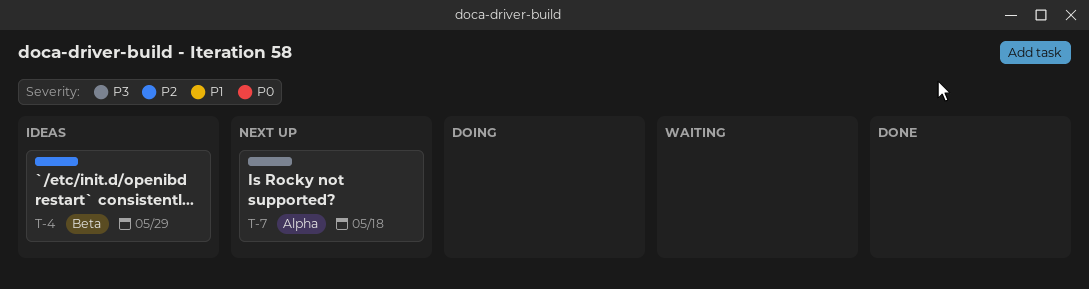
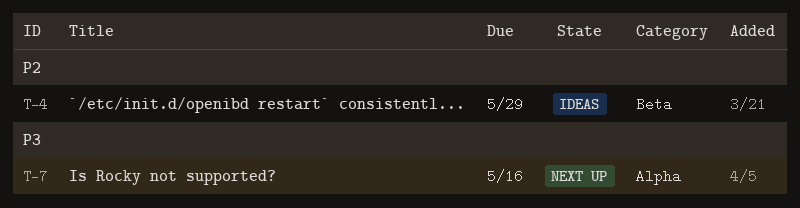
T-7, due: May 18 -> May 16

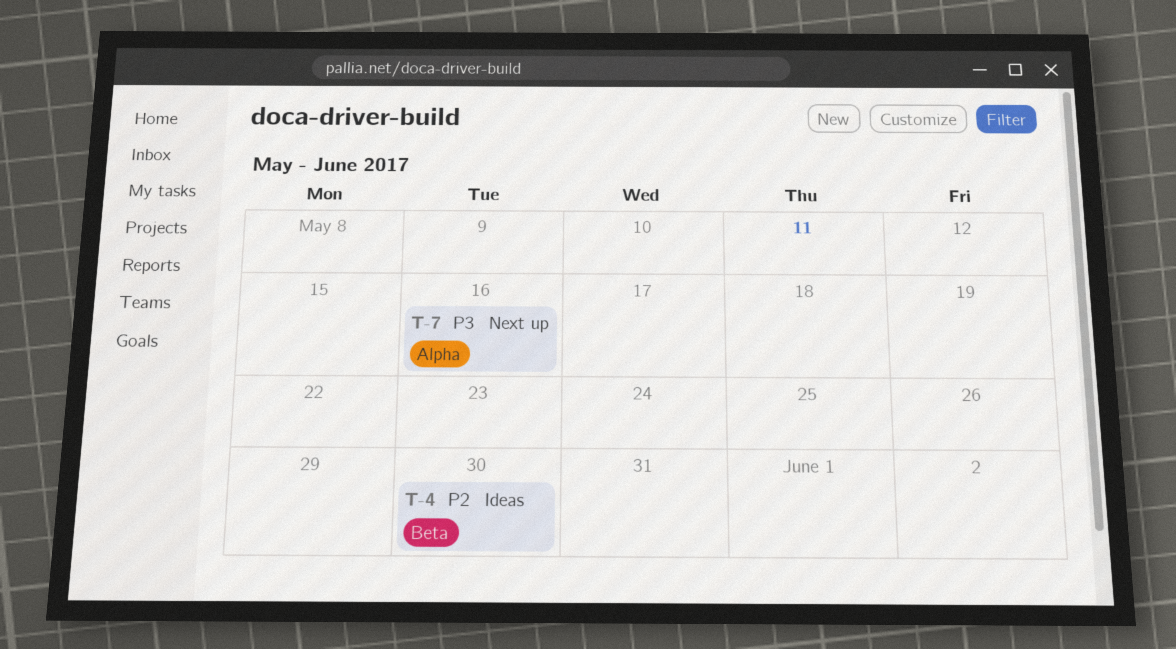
T-4, due: May 29 -> May 30

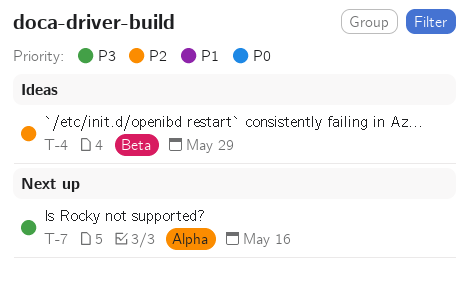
T-4, due: May 30 -> May 29

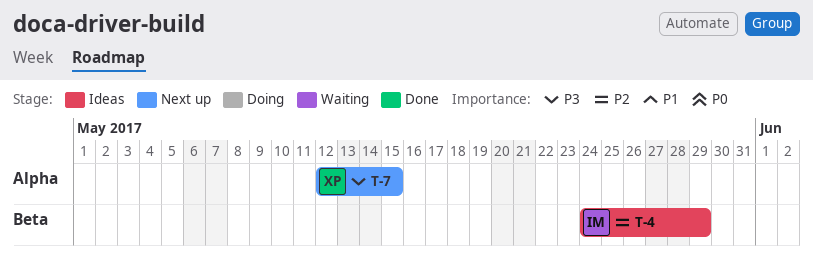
T-7, due: May 16 -> May 15

